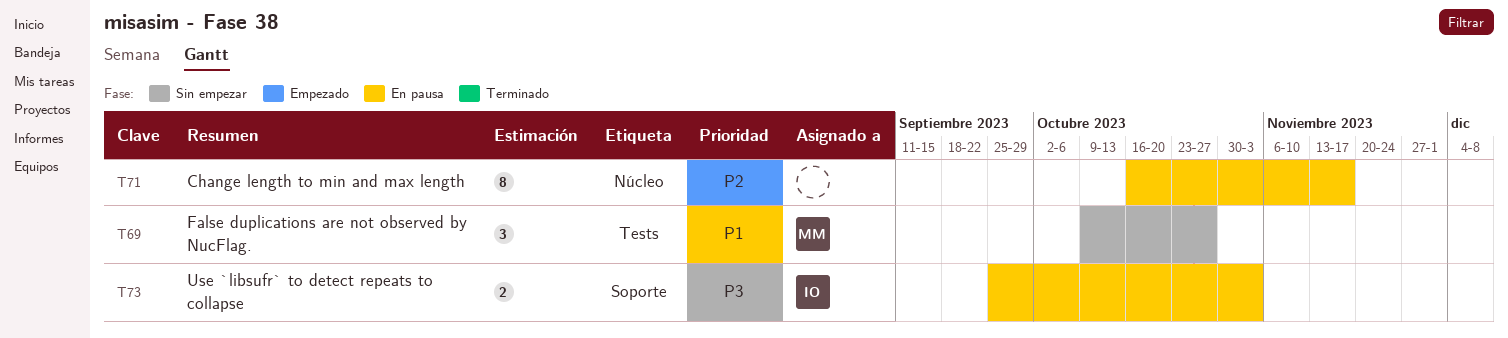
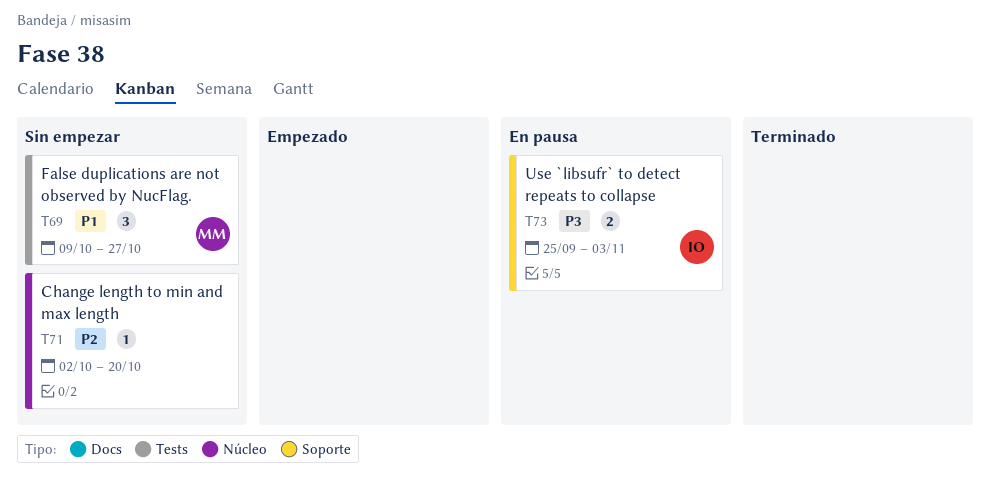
T71, status: En pausa -> Sin empezar
T71, estimate: 8 -> 1
T71, start: Oct 16 -> Oct 2
T71, due: Nov 17 -> Oct 20

